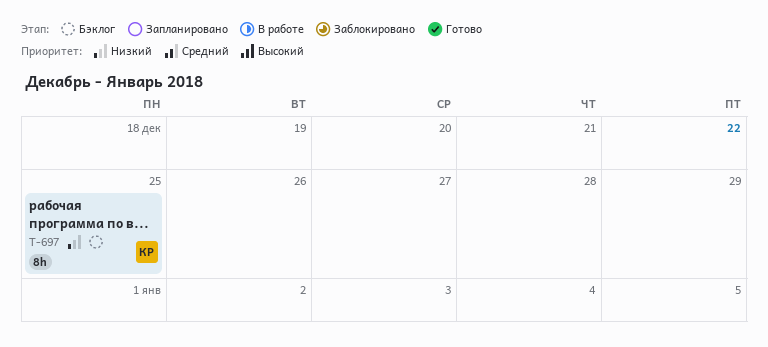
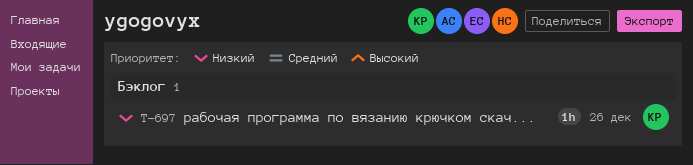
T-697, estimate: 8h -> 1h
T-697, due: Dec 25 -> Dec 26

